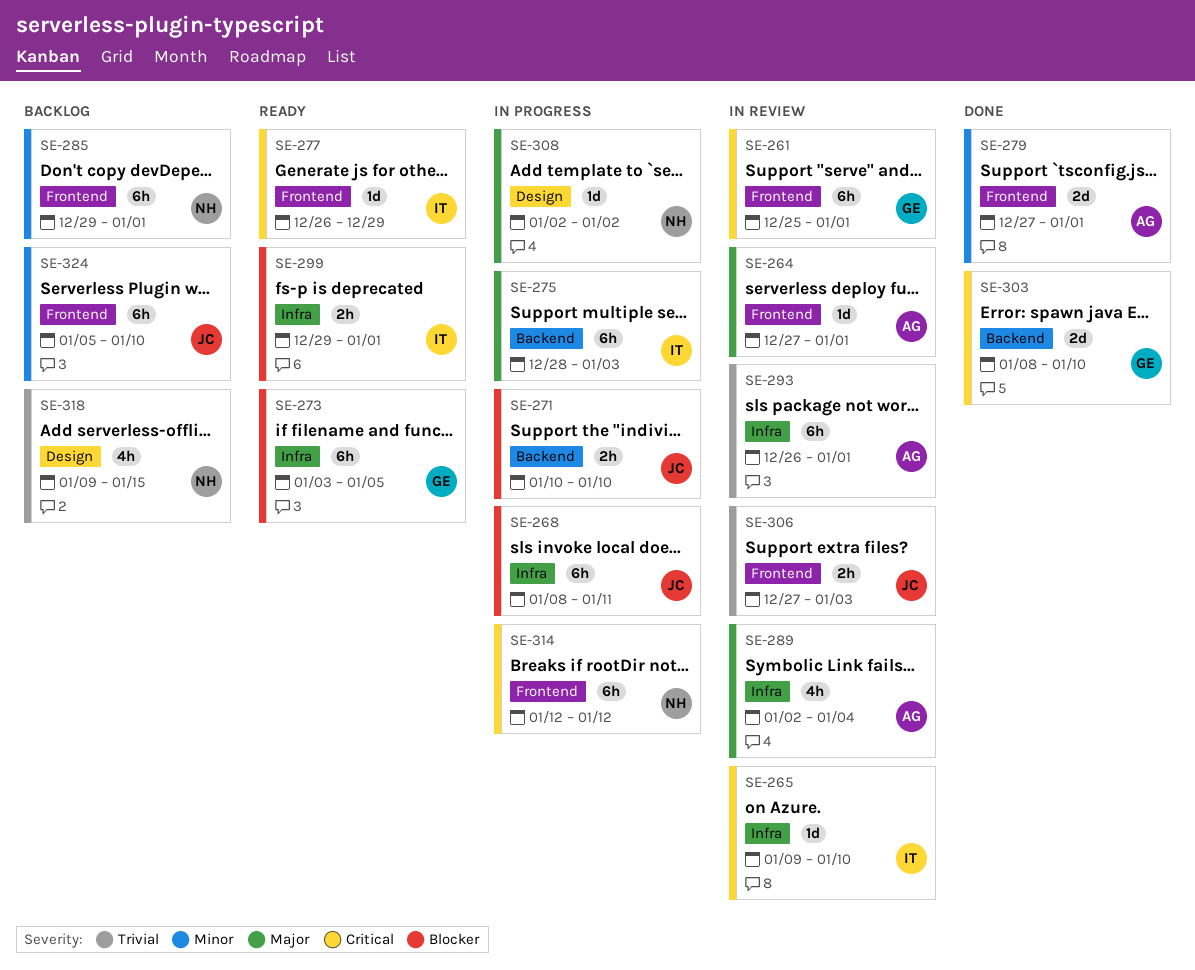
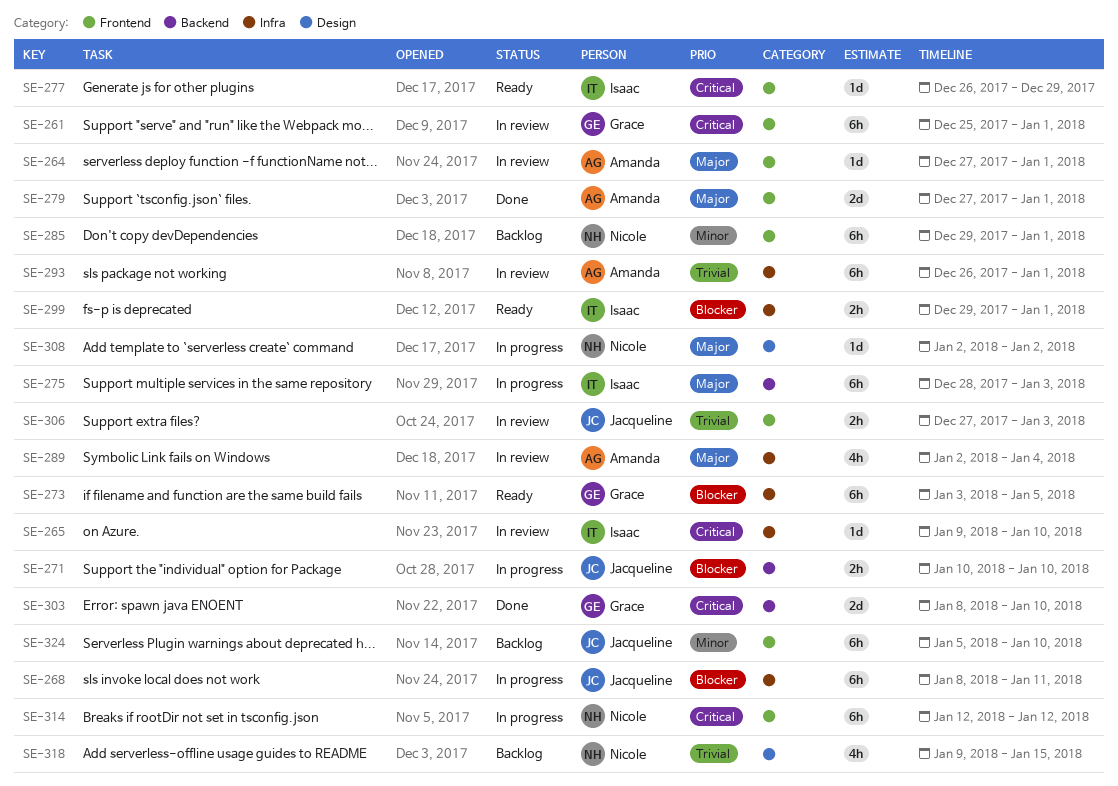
SE-279, priority: Minor -> Major

